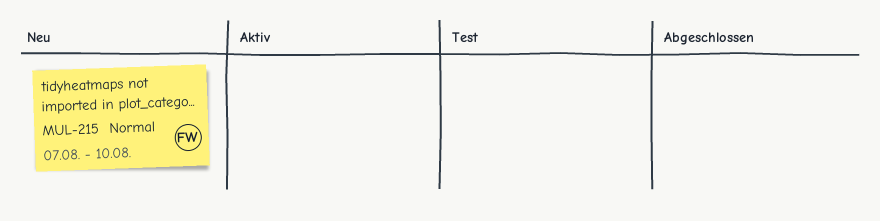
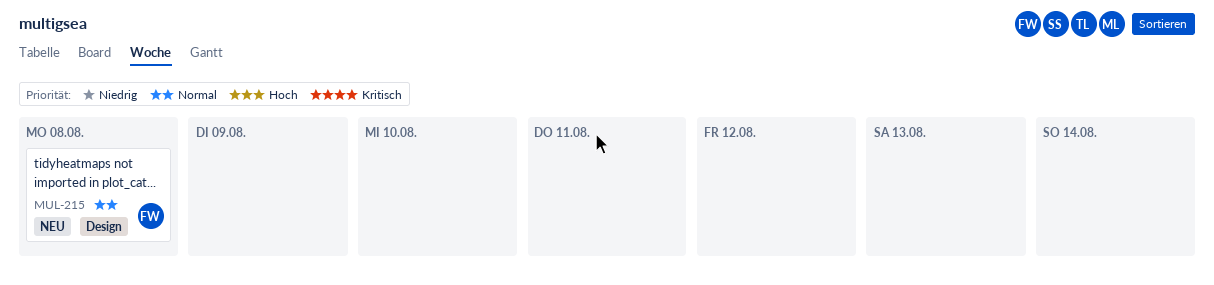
MUL-215, due: Aug 10 -> Aug 8

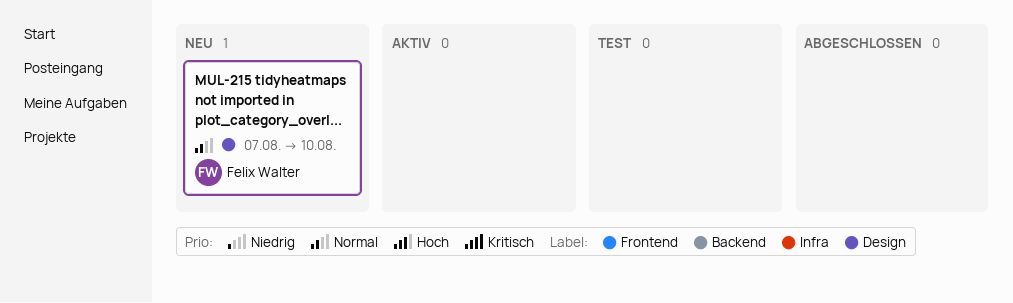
MUL-215, due: Aug 8 -> Aug 10

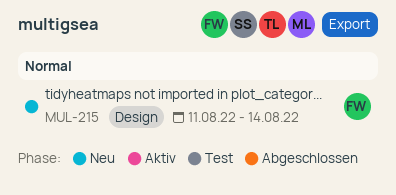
MUL-215, start: Aug 7 -> Aug 11
MUL-215, due: Aug 10 -> Aug 14

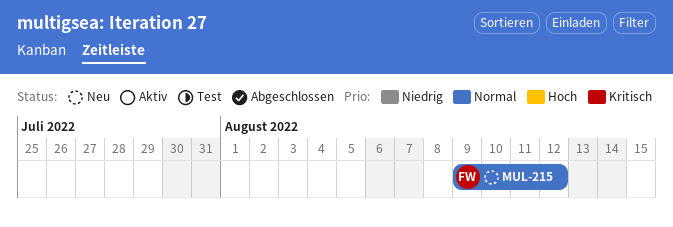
MUL-215, start: Aug 11 -> Aug 9
MUL-215, due: Aug 14 -> Aug 12

